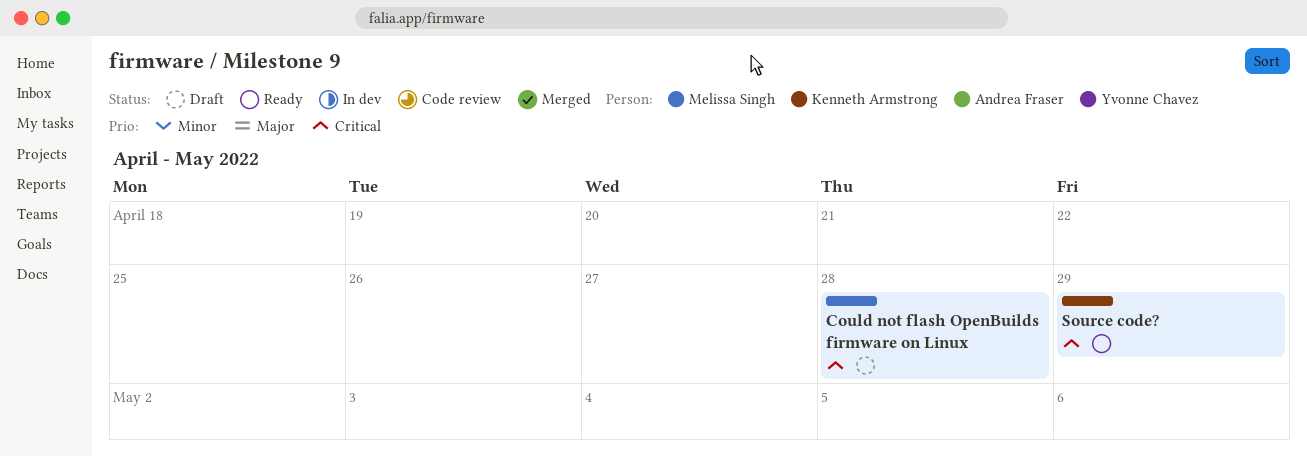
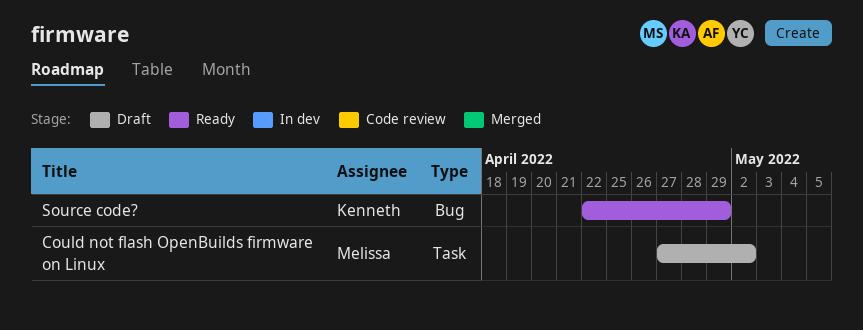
Could not flash OpenBuilds firmware on Linux, due: Apr 28 -> May 2

